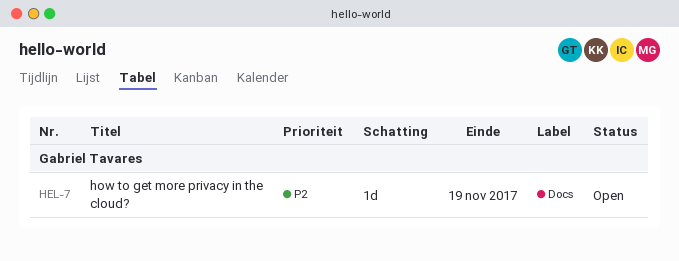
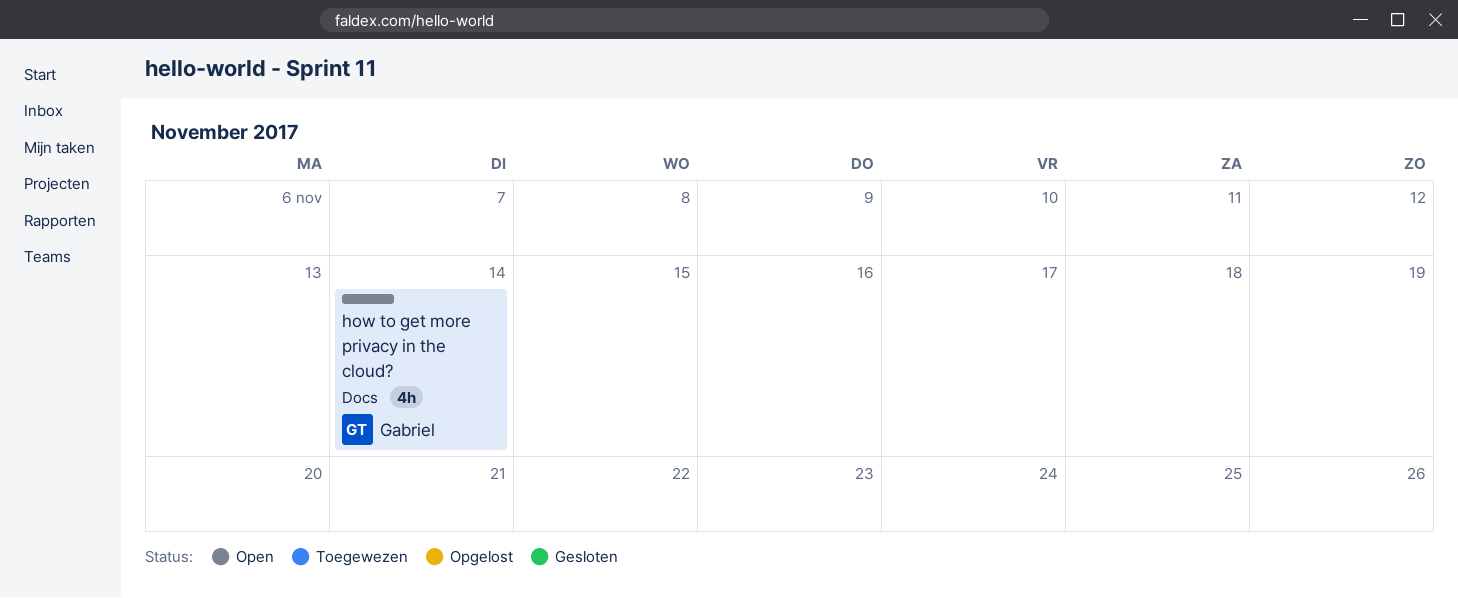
how to get more privacy in the cloud?, estimate: 1d -> 4h
how to get more privacy in the cloud?, due: Nov 19 -> Nov 14

